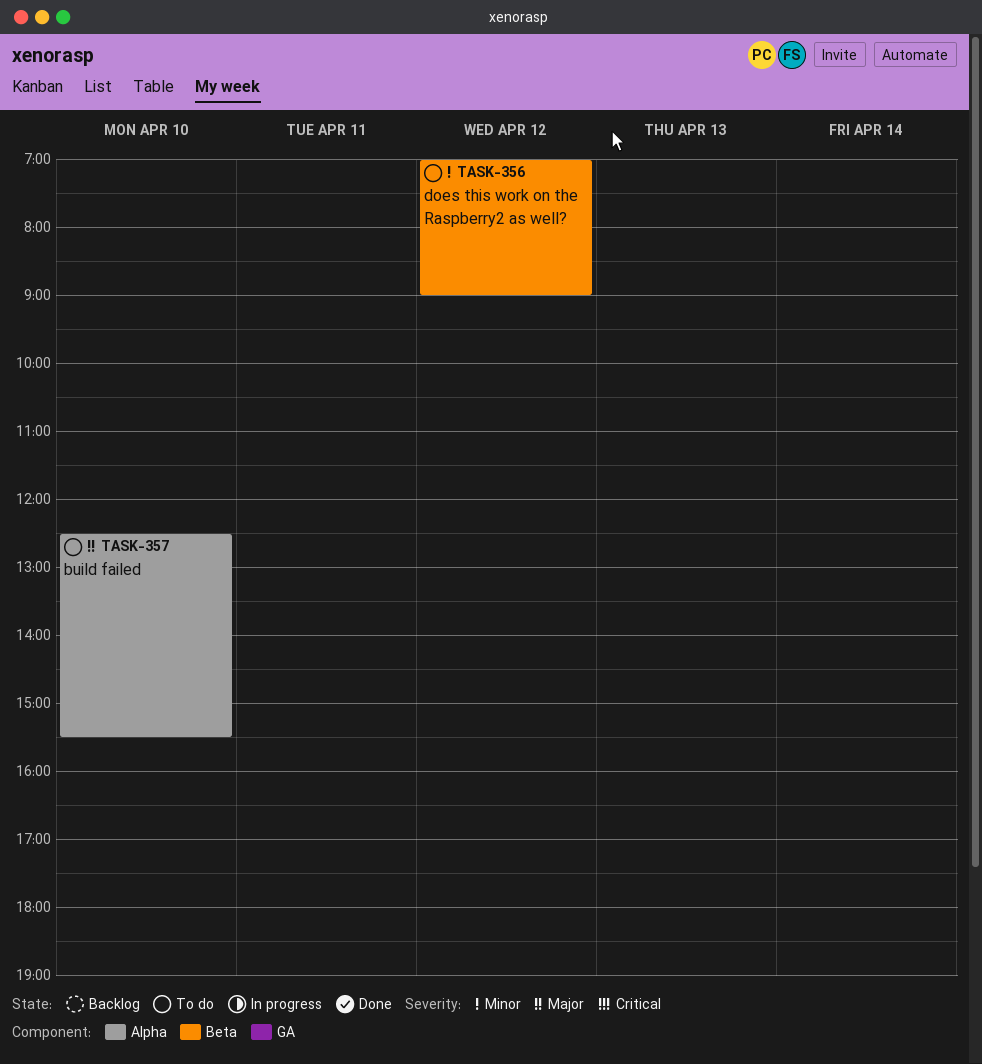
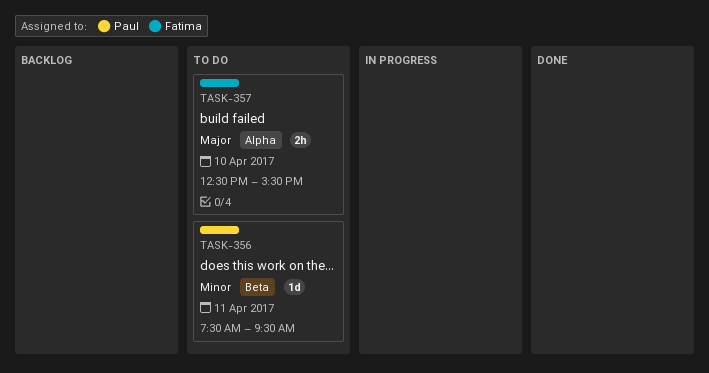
TASK-356, day: Apr 12 -> Apr 11
TASK-356, begins: 07:00 -> 07:30
TASK-356, ends: 09:00 -> 09:30

